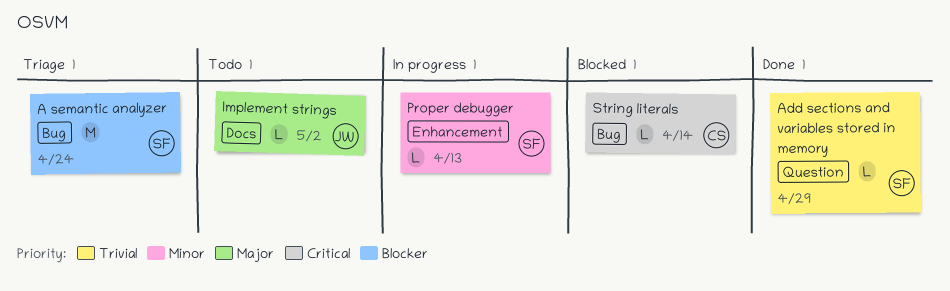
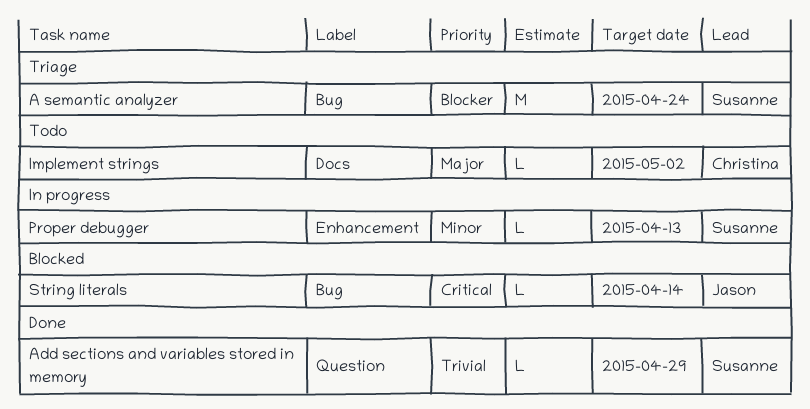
Implement strings, owner: Jason -> Christina
String literals, owner: Christina -> Jason

